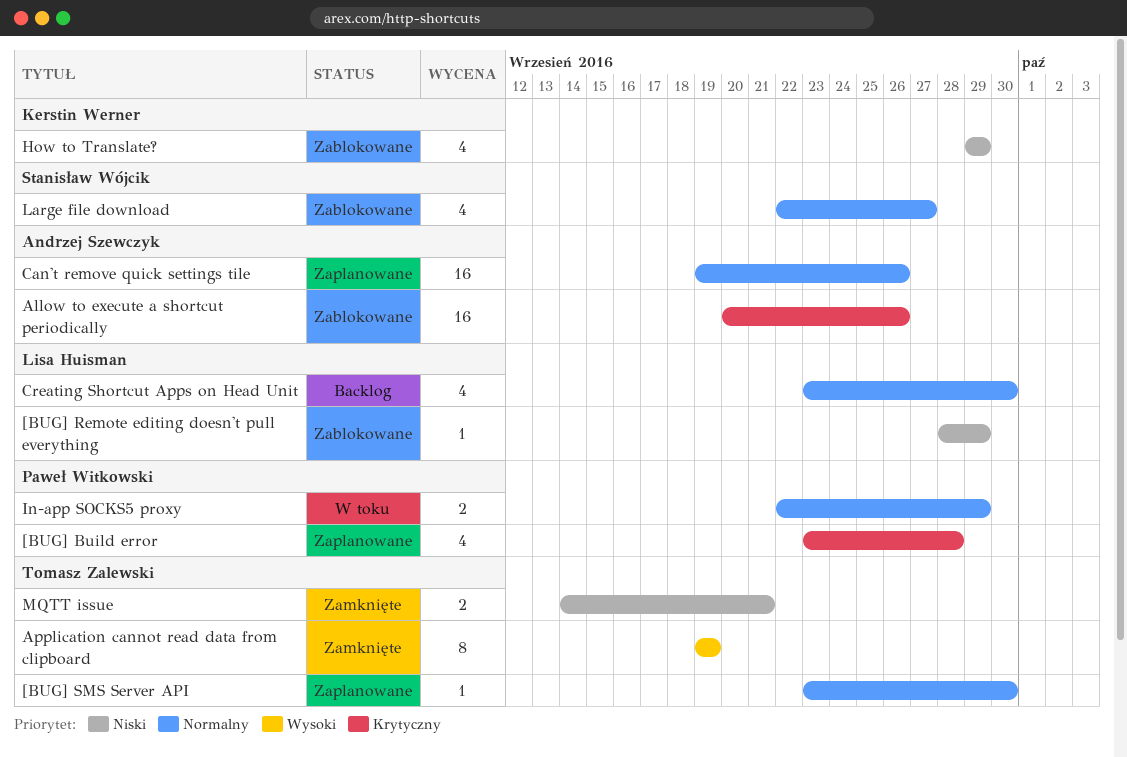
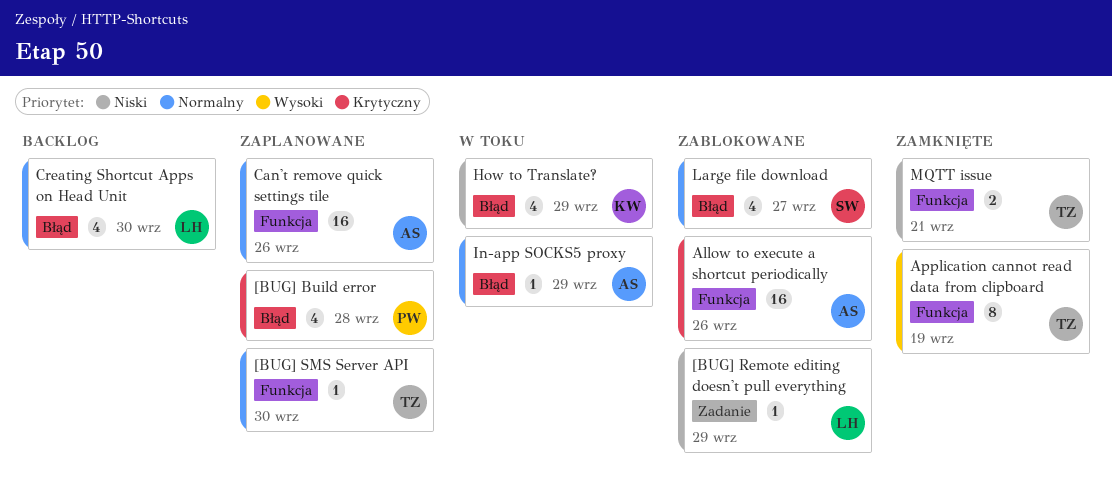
How to Translate‽, status: Zablokowane -> W toku
In-app SOCKS5 proxy, owner: Paweł Witkowski -> Andrzej Szewczyk
In-app SOCKS5 proxy, estimate: 2 -> 1

